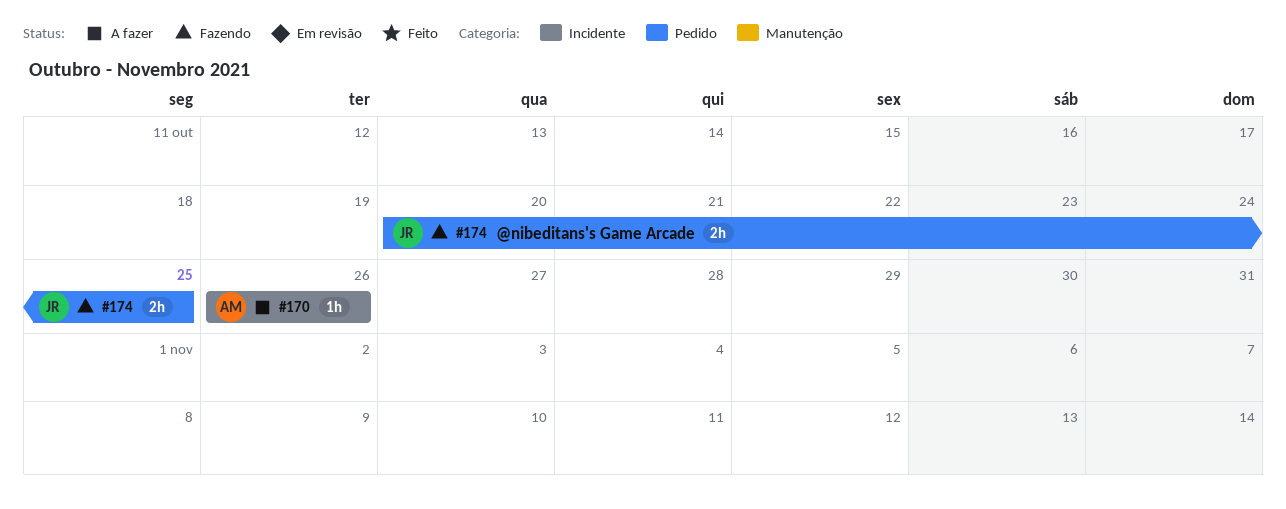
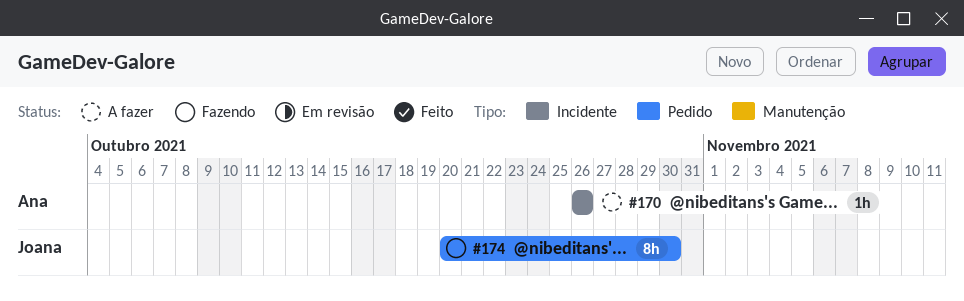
#174, estimate: 2h -> 8h
#174, due: Oct 25 -> Oct 30

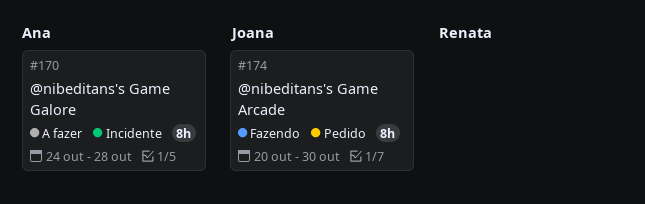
#170, estimate: 1h -> 8h
#170, start: Oct 26 -> Oct 24
#170, due: Oct 26 -> Oct 28

